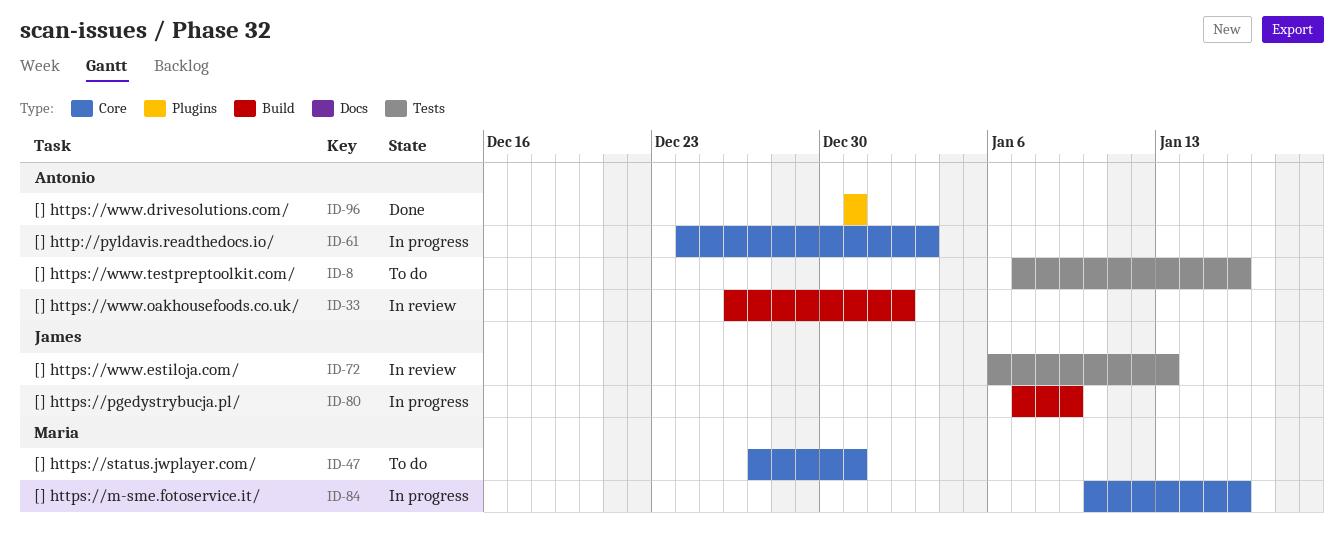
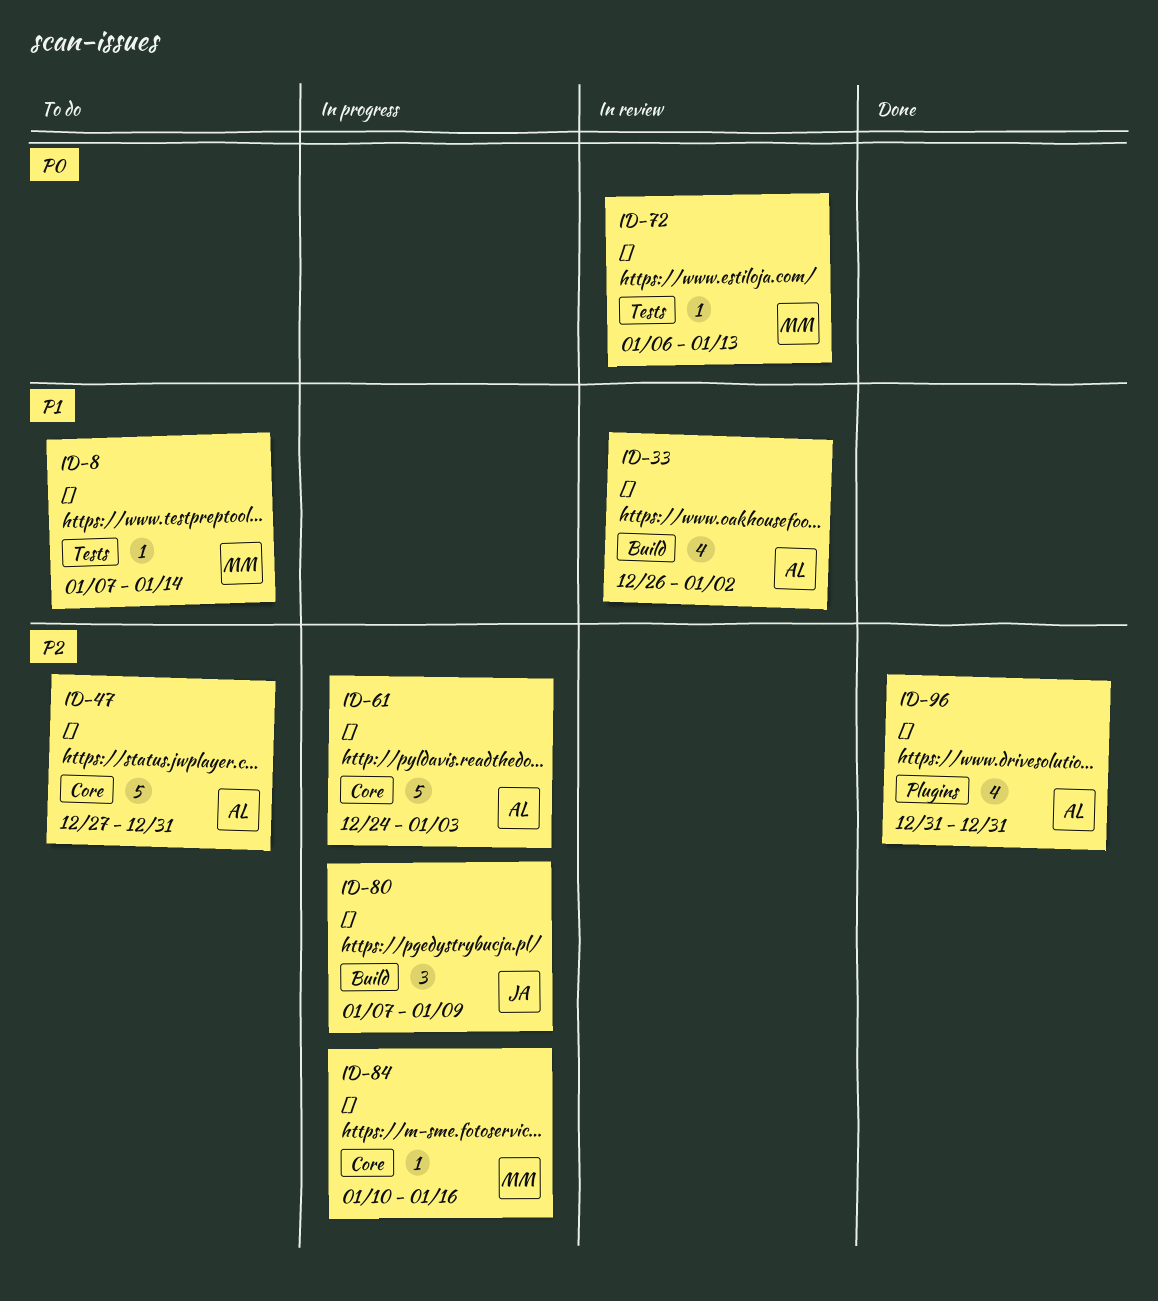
ID-8, owner: Antonio -> Maria
ID-8, due: Jan 16 -> Jan 14
ID-47, owner: Maria -> Antonio
ID-72, owner: James -> Maria

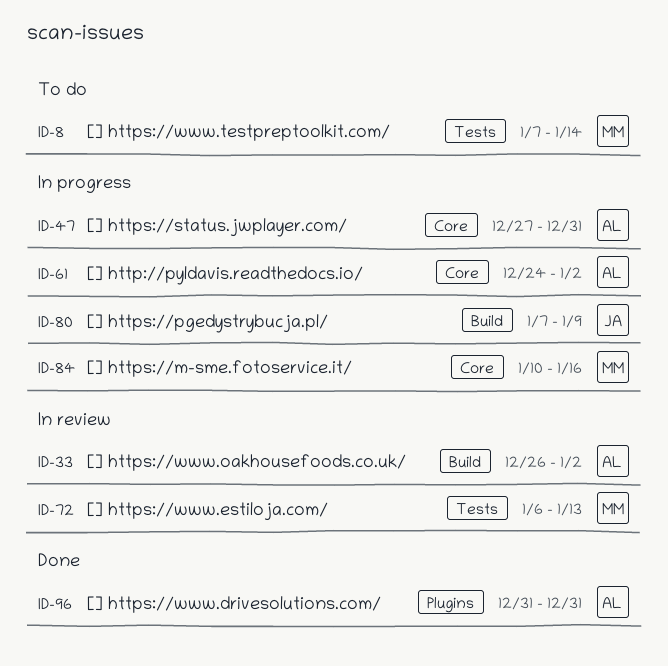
ID-47, status: To do -> In progress
ID-61, due: Jan 3 -> Jan 2

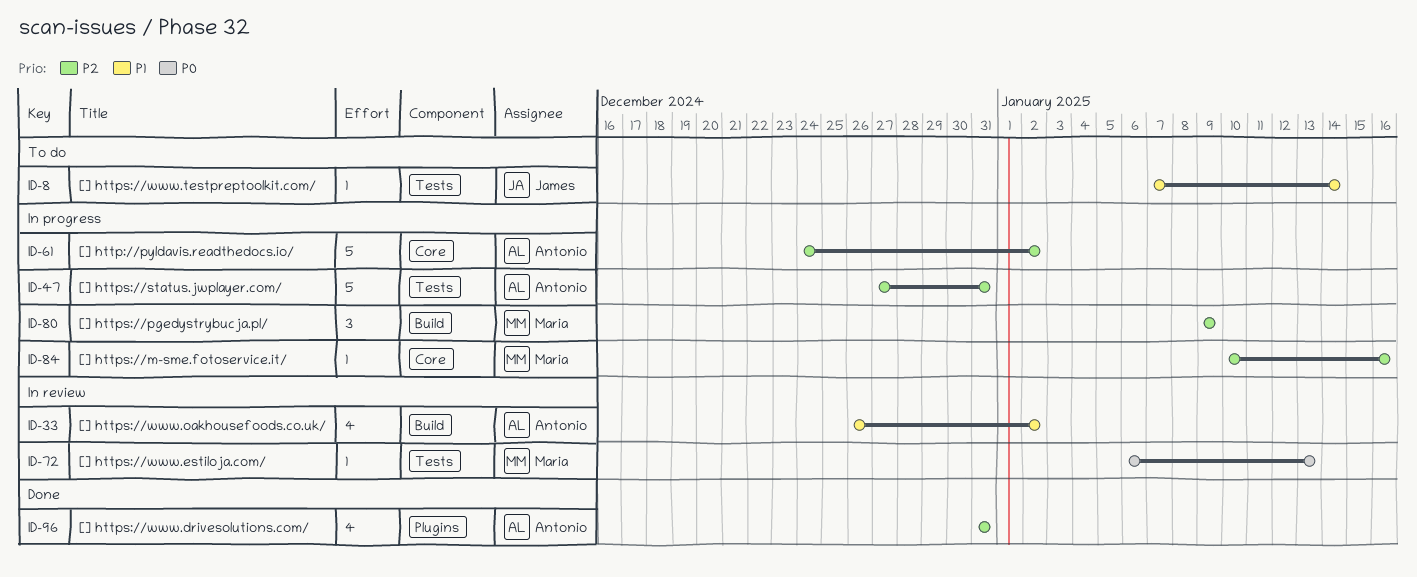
ID-8, owner: Maria -> James
ID-47, label: Core -> Tests
ID-80, owner: James -> Maria
ID-80, start: Jan 7 -> Jan 9

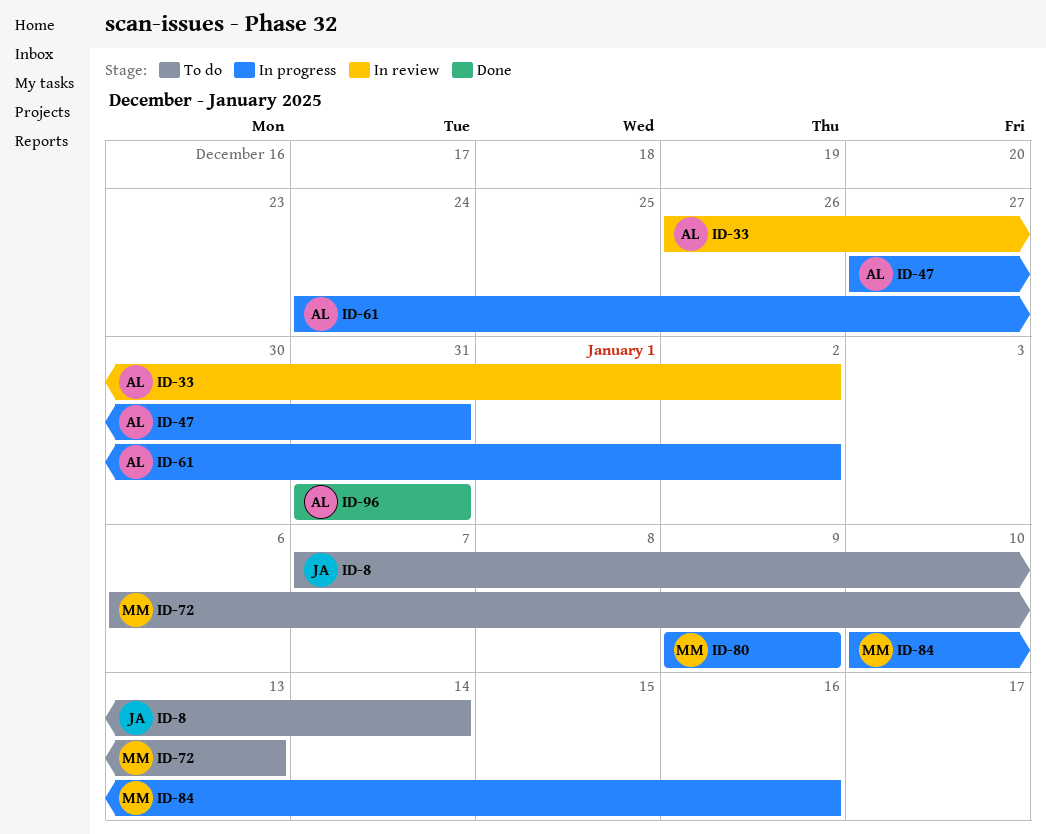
ID-72, status: In review -> To do

